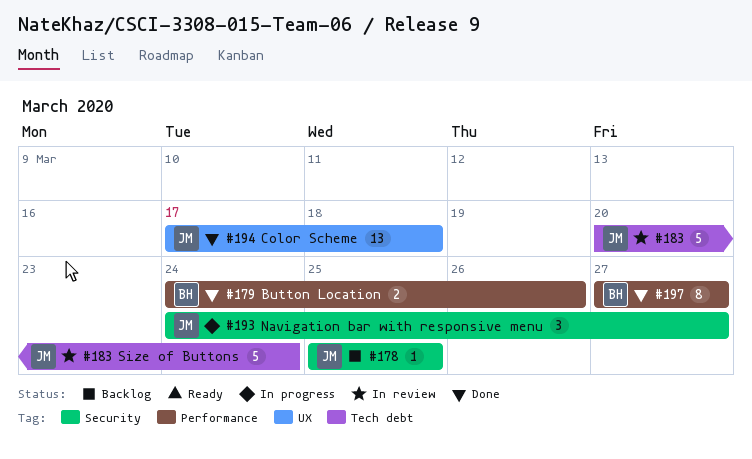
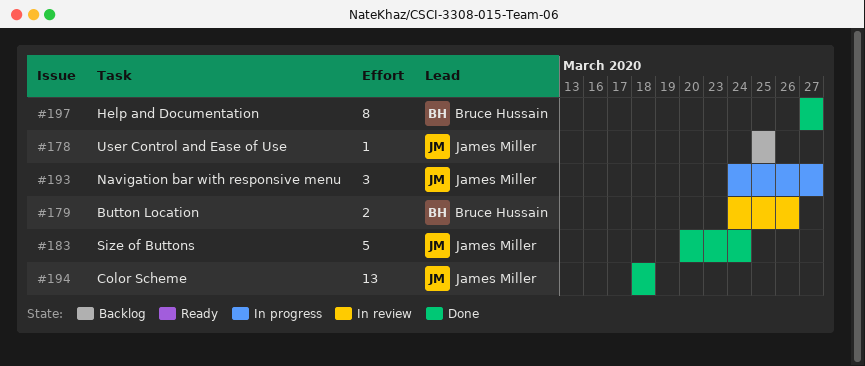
#179, status: Done -> In review
#183, status: In review -> Done
#194, start: Mar 17 -> Mar 18

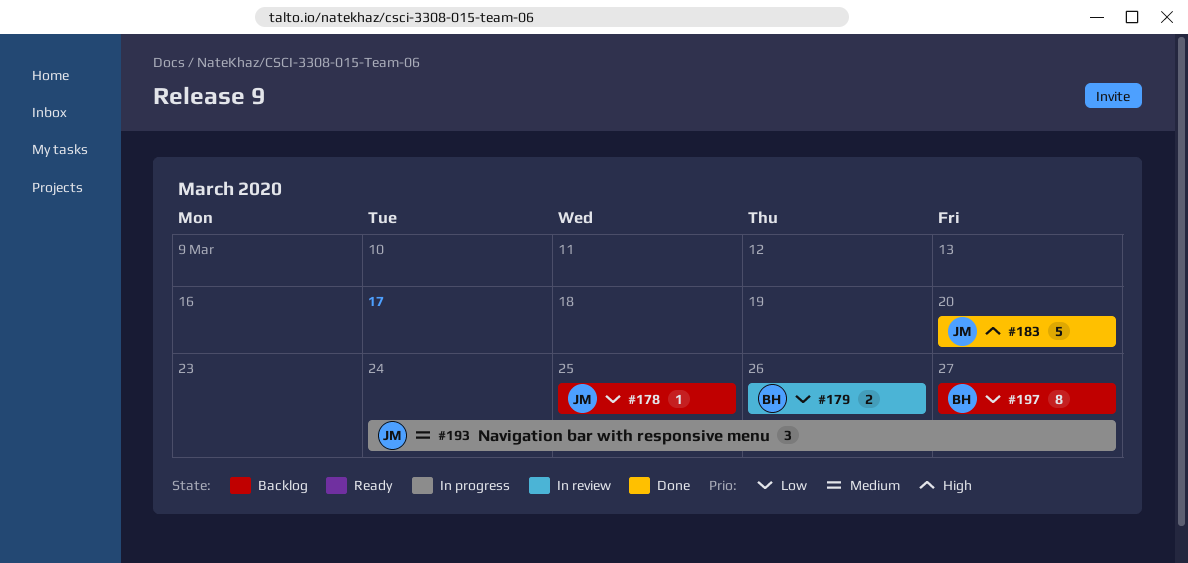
#179, start: Mar 24 -> Mar 26
#183, due: Mar 24 -> Mar 20
#194: present -> none
#197, status: Done -> Backlog

